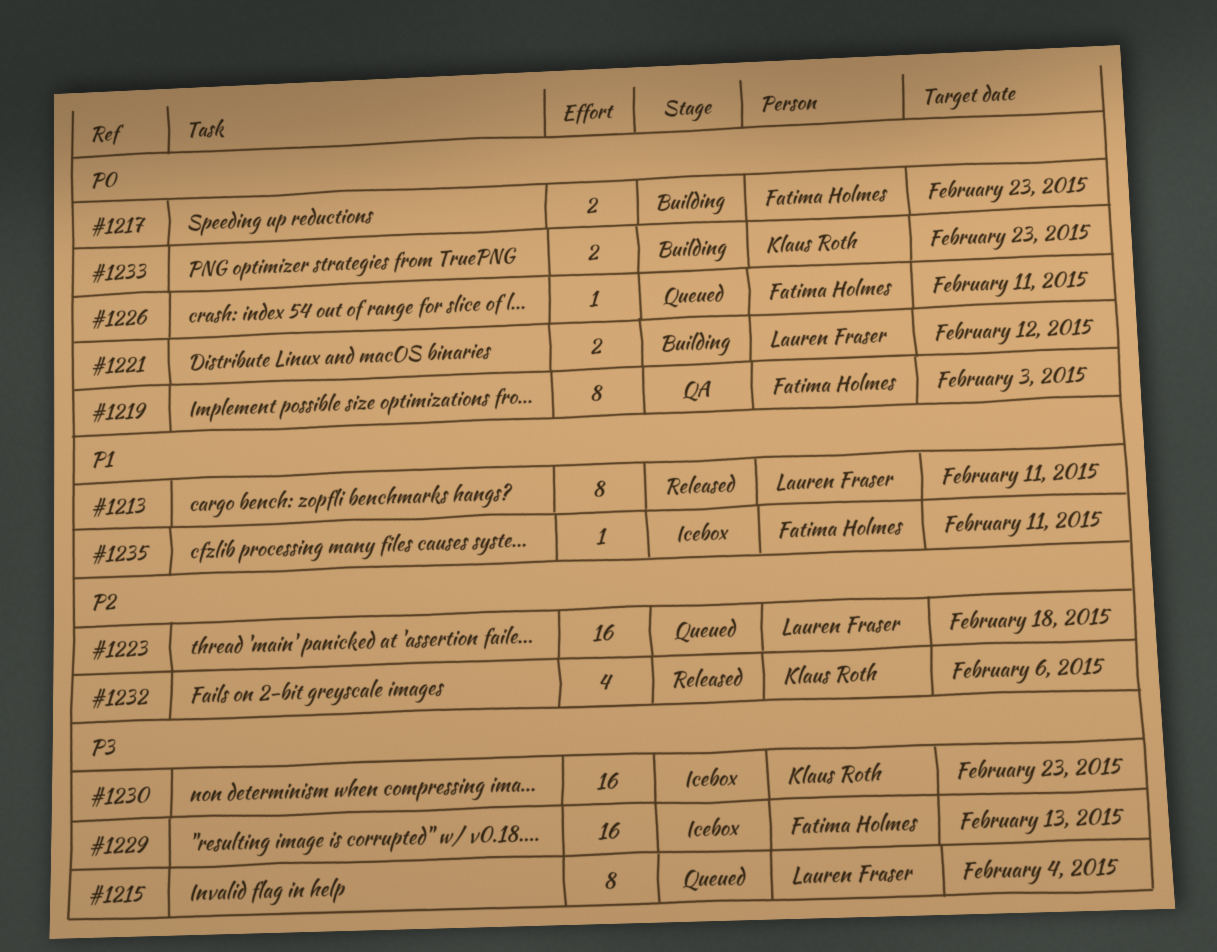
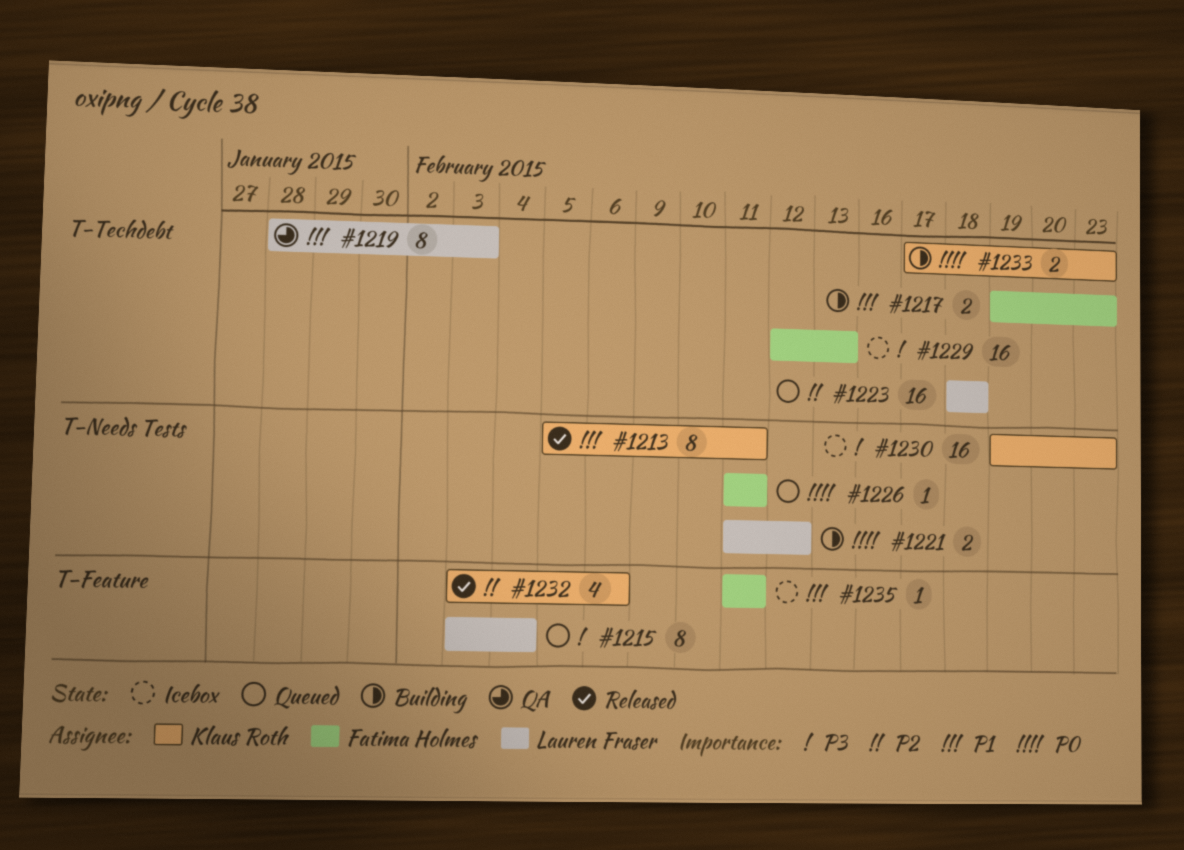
#1213, owner: Lauren Fraser -> Klaus Roth
#1217, priority: P0 -> P1
#1219, owner: Fatima Holmes -> Lauren Fraser
#1219, priority: P0 -> P1

